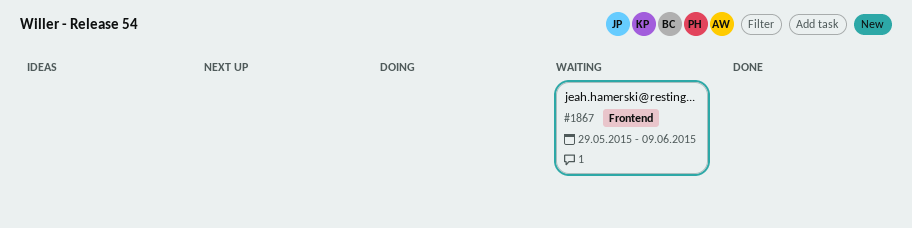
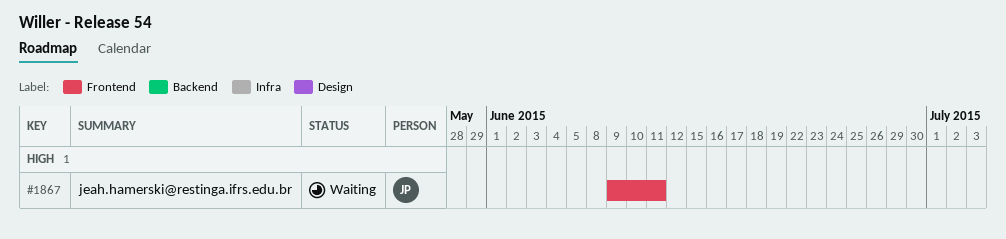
#1867, start: May 29 -> Jun 9
#1867, due: Jun 9 -> Jun 11

